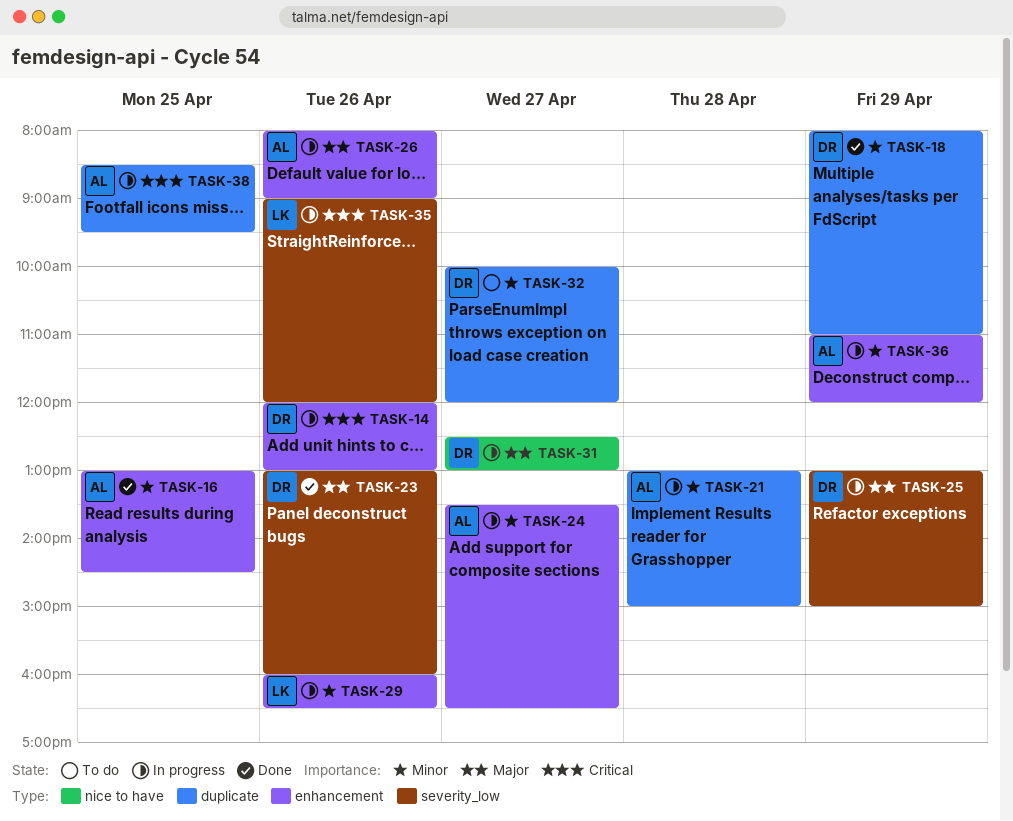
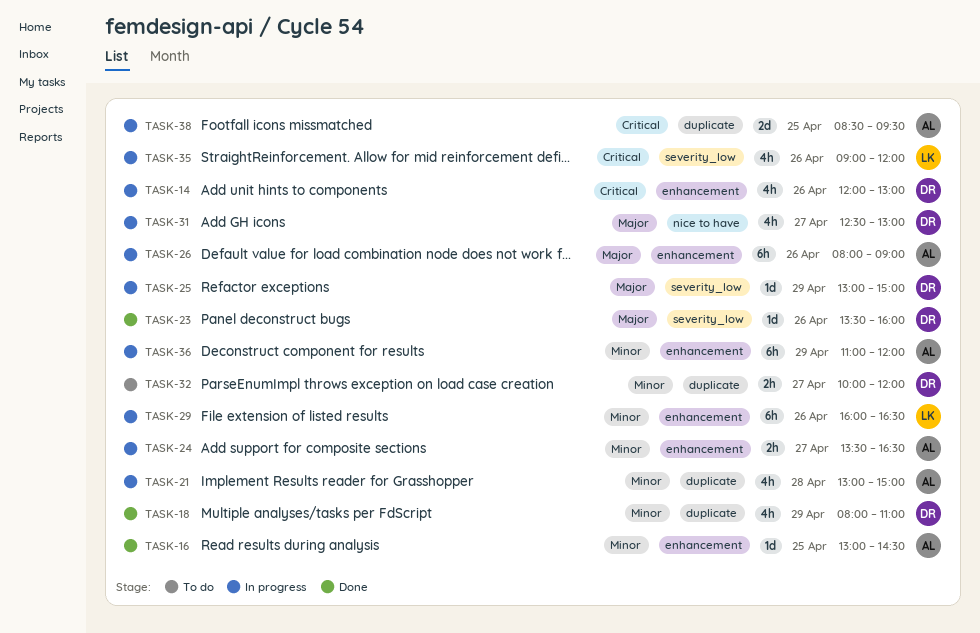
TASK-23, begins: 13:00 -> 13:30

